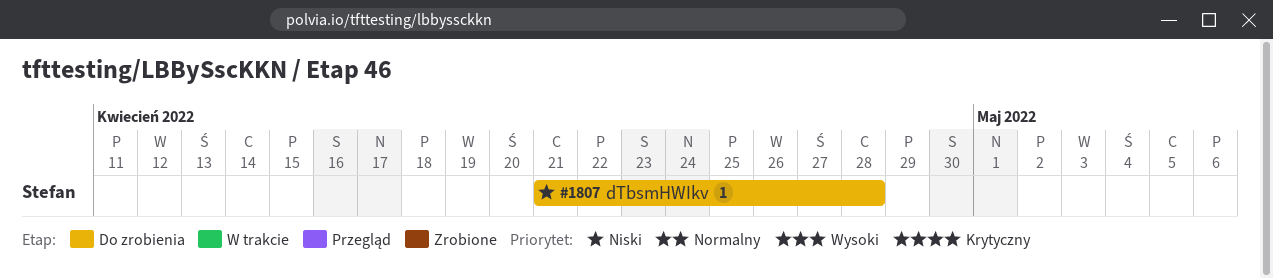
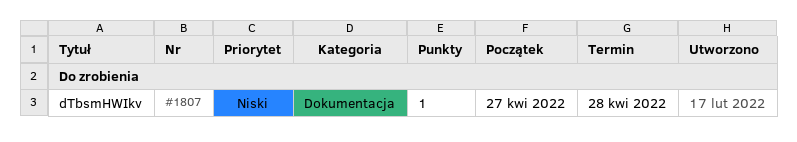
#1807, start: Apr 21 -> Apr 27

